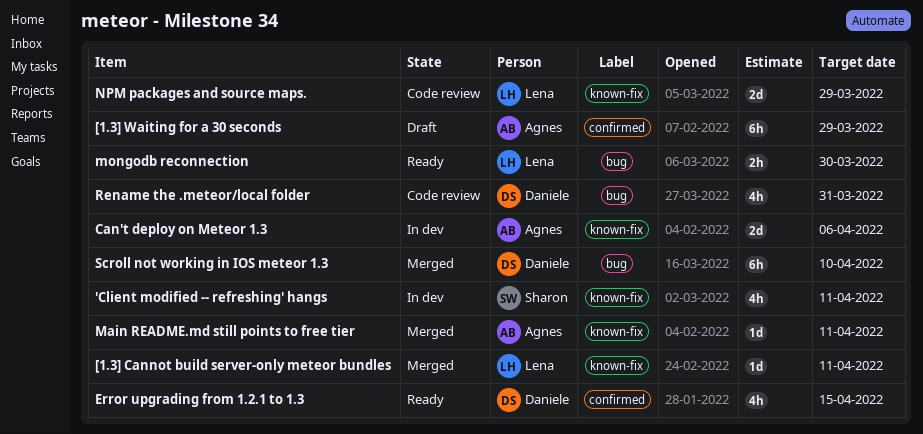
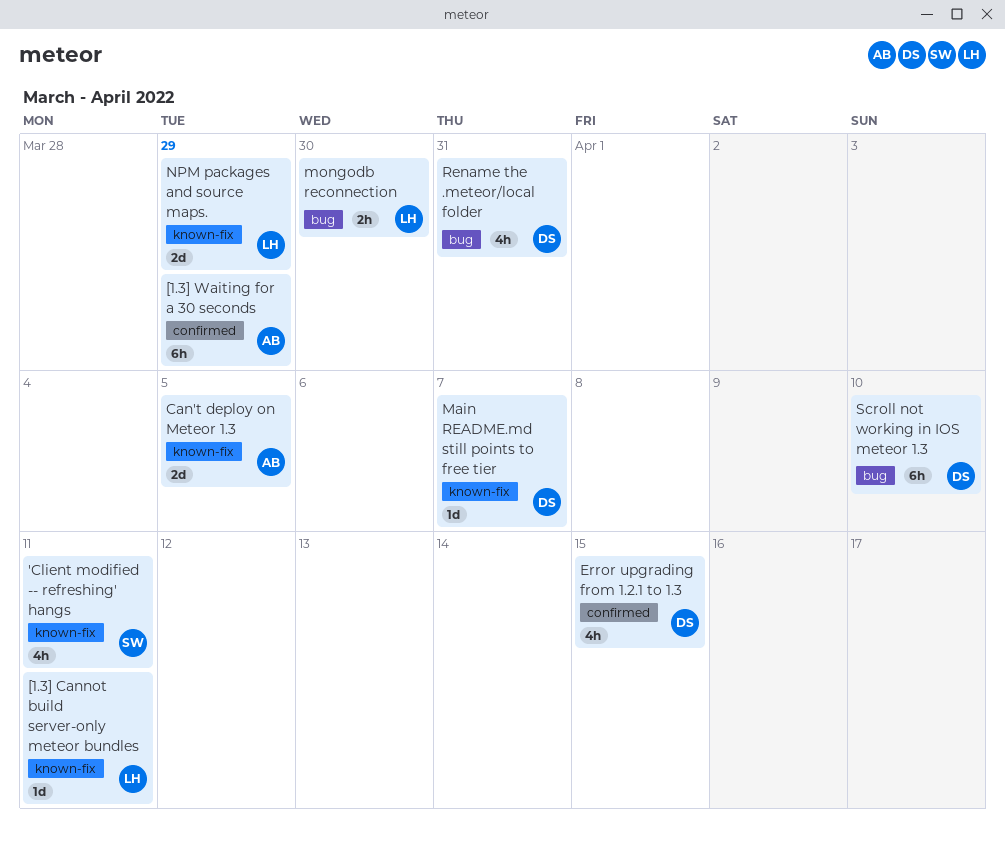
Can't deploy on Meteor 1.3, due: Apr 6 -> Apr 5
Main README.md still points to free tier, owner: Agnes -> Daniele
Main README.md still points to free tier, due: Apr 11 -> Apr 7

